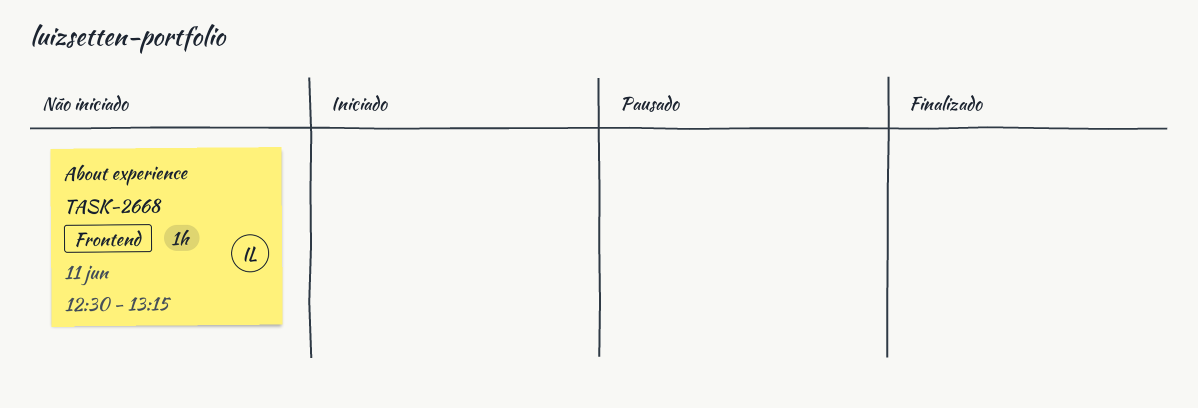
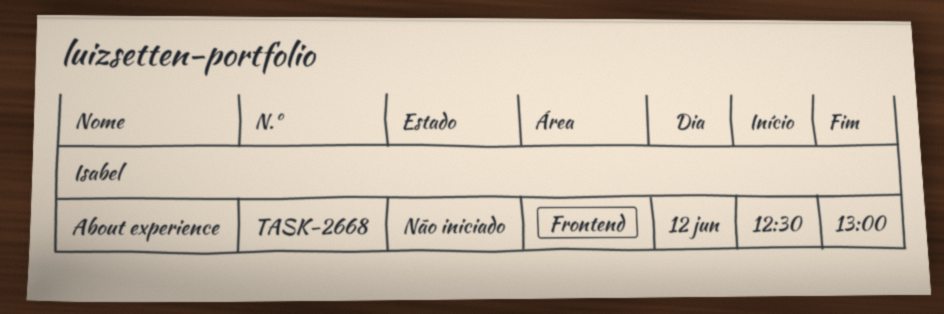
TASK-2668, day: Jun 11 -> Jun 12
TASK-2668, ends: 13:15 -> 13:00

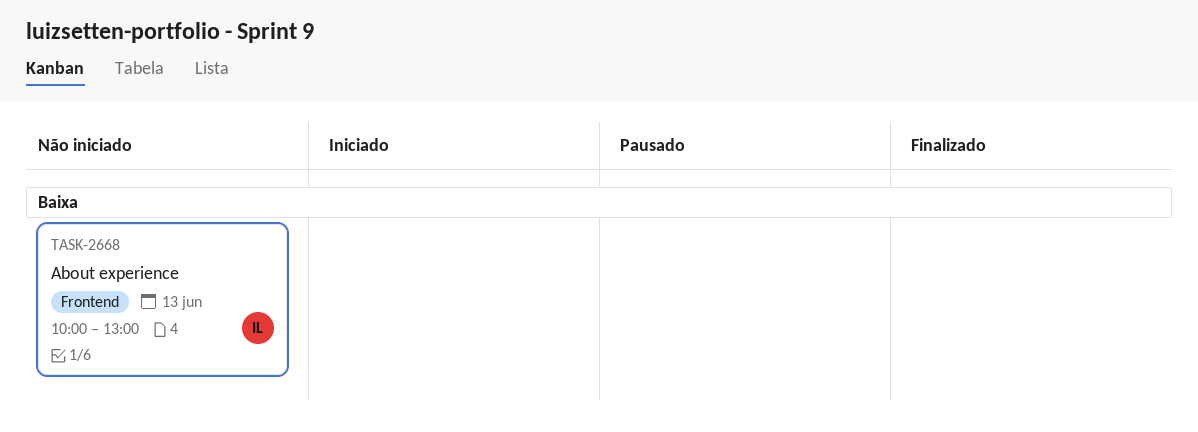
TASK-2668, day: Jun 12 -> Jun 13
TASK-2668, begins: 12:30 -> 10:00

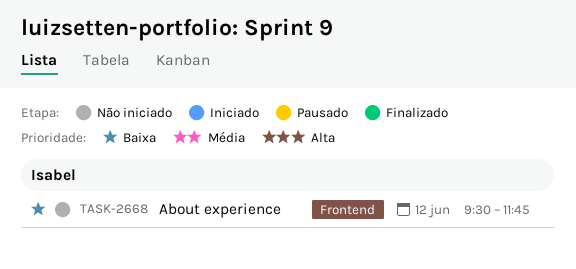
TASK-2668, day: Jun 13 -> Jun 12
TASK-2668, begins: 10:00 -> 09:30
TASK-2668, ends: 13:00 -> 11:45

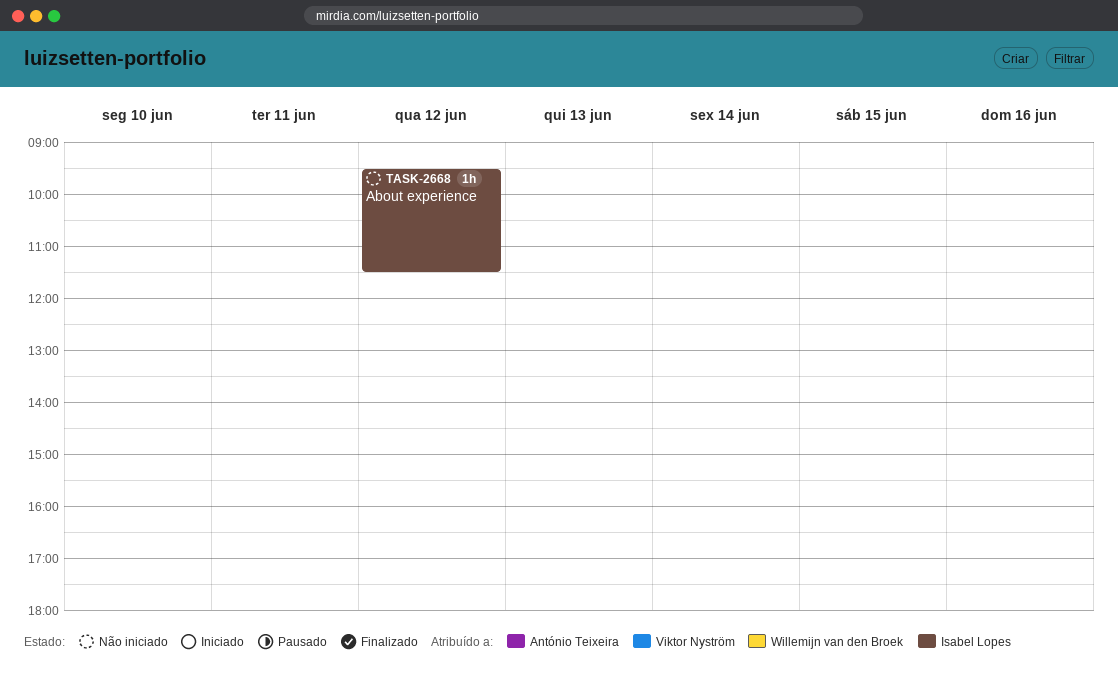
TASK-2668, ends: 11:45 -> 11:30

